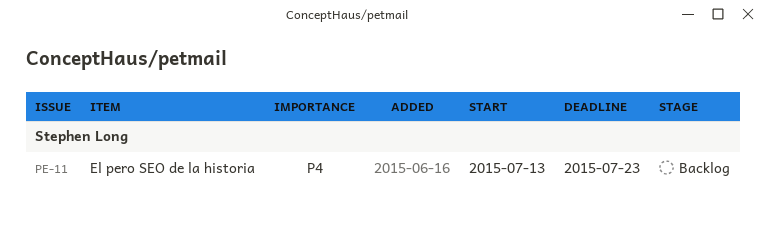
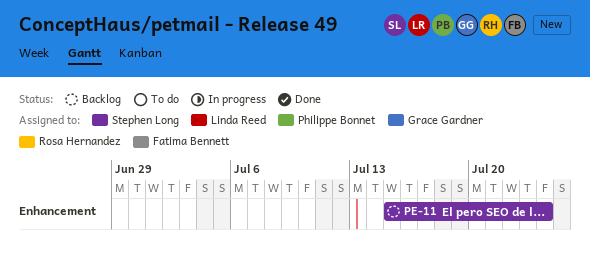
PE-11, start: Jul 13 -> Jul 15
PE-11, due: Jul 23 -> Jul 24

